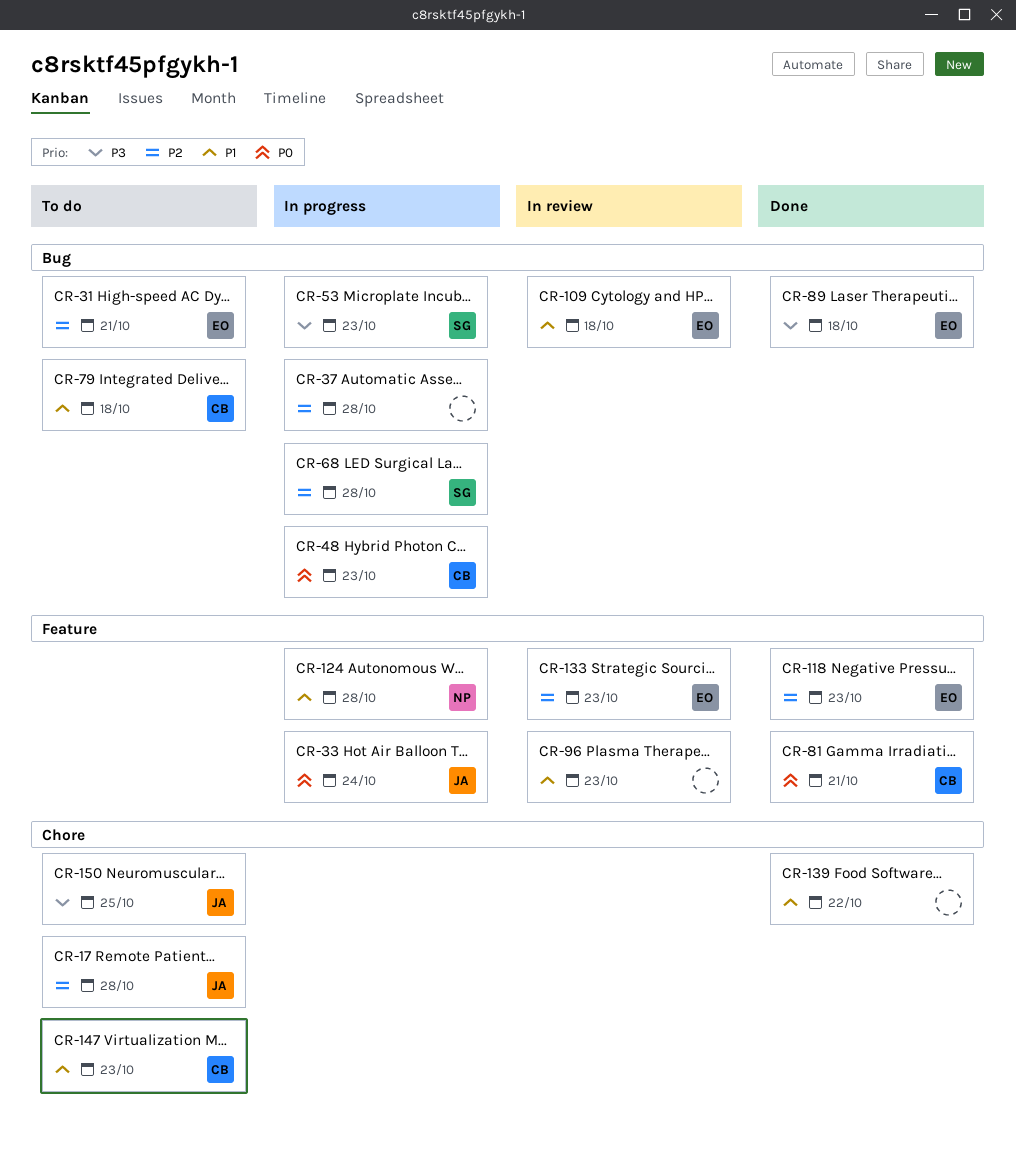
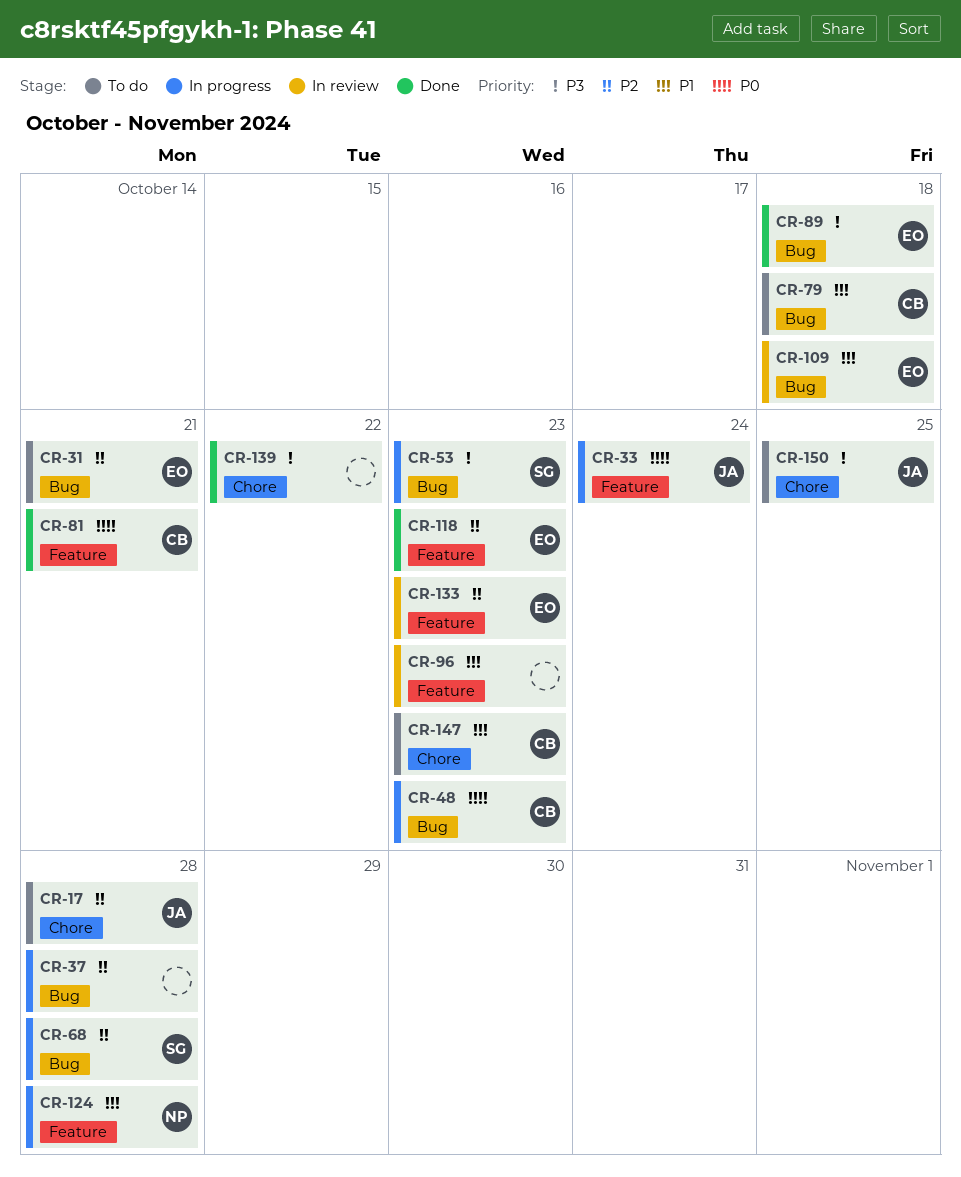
CR-139, priority: P1 -> P3

